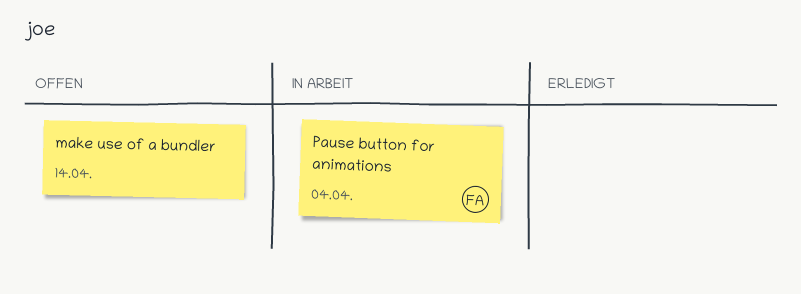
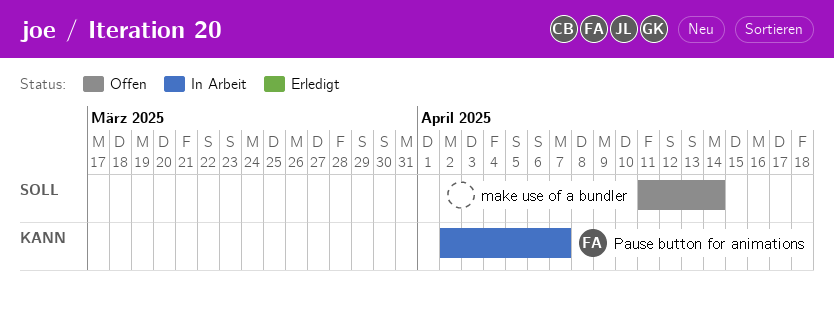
Pause button for animations, due: Apr 4 -> Apr 7

